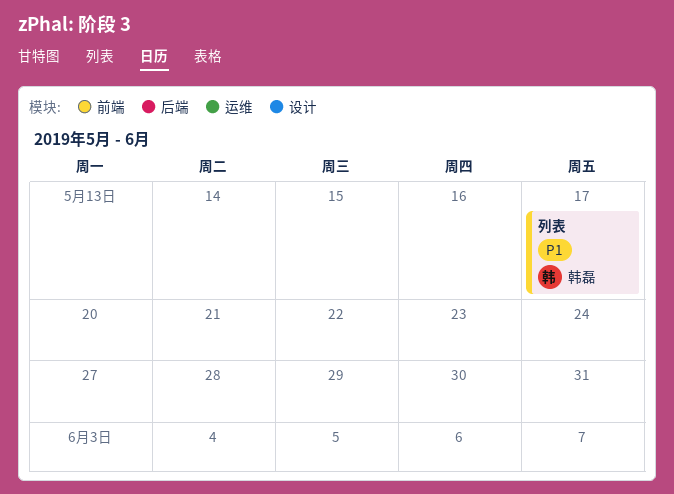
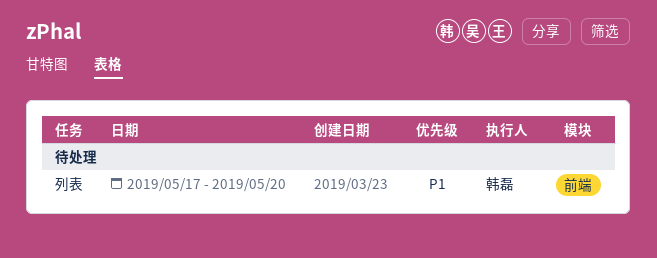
列表, due: May 17 -> May 20

